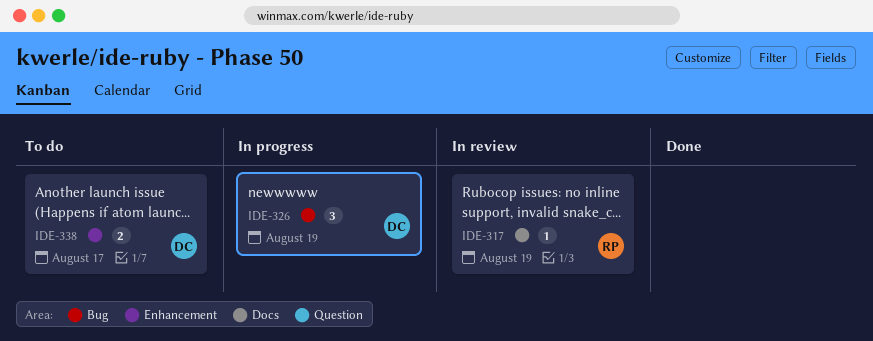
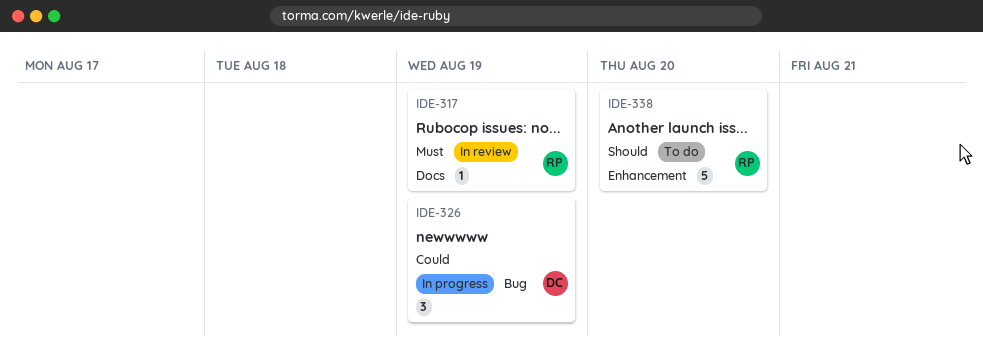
IDE-338, owner: DC -> RP
IDE-338, estimate: 2 -> 5
IDE-338, due: Aug 17 -> Aug 20

